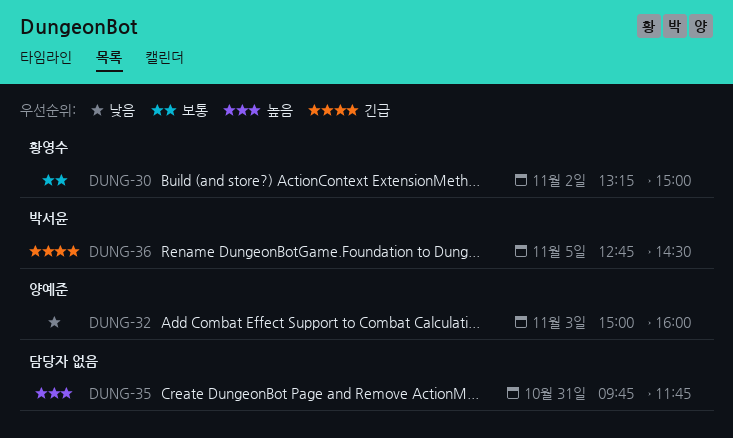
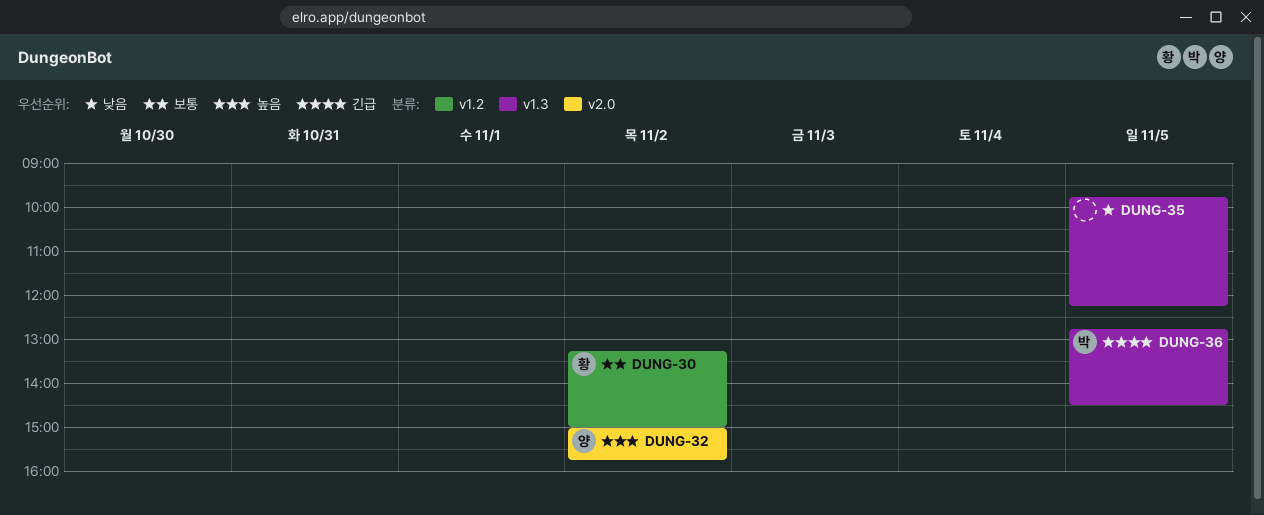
DUNG-32, priority: 낮음 -> 높음
DUNG-32, day: Nov 3 -> Nov 2
DUNG-32, ends: 16:00 -> 15:45
DUNG-35, priority: 높음 -> 낮음
DUNG-35, day: Oct 31 -> Nov 5
DUNG-35, ends: 11:45 -> 12:15

